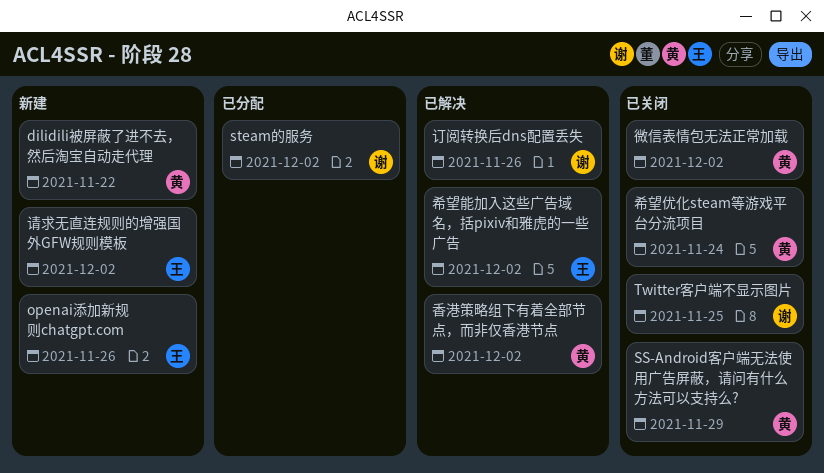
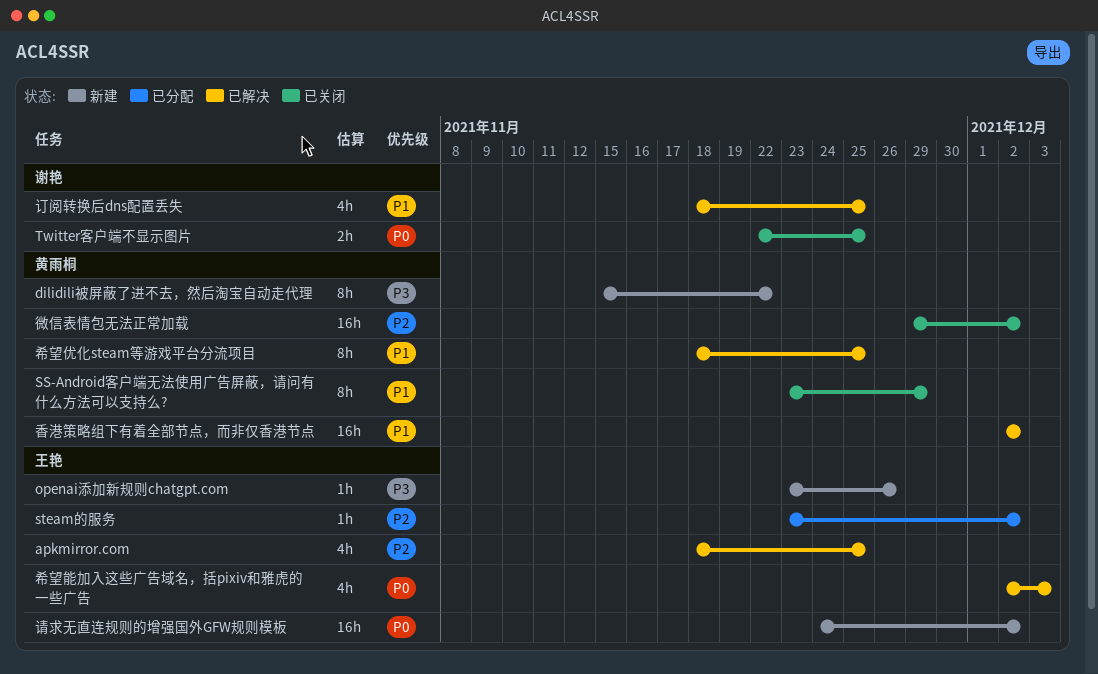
apkmirror.com: none -> present
steam的服务, owner: 谢艳 -> 王艳
希望优化steam等游戏平台分流项目, status: 已关闭 -> 已解决
希望优化steam等游戏平台分流项目, due: Nov 24 -> Nov 25
希望能加入这些广告域名，括pixiv和雅虎的一些广告, due: Dec 2 -> Dec 3
订阅转换后dns配置丢失, due: Nov 26 -> Nov 25

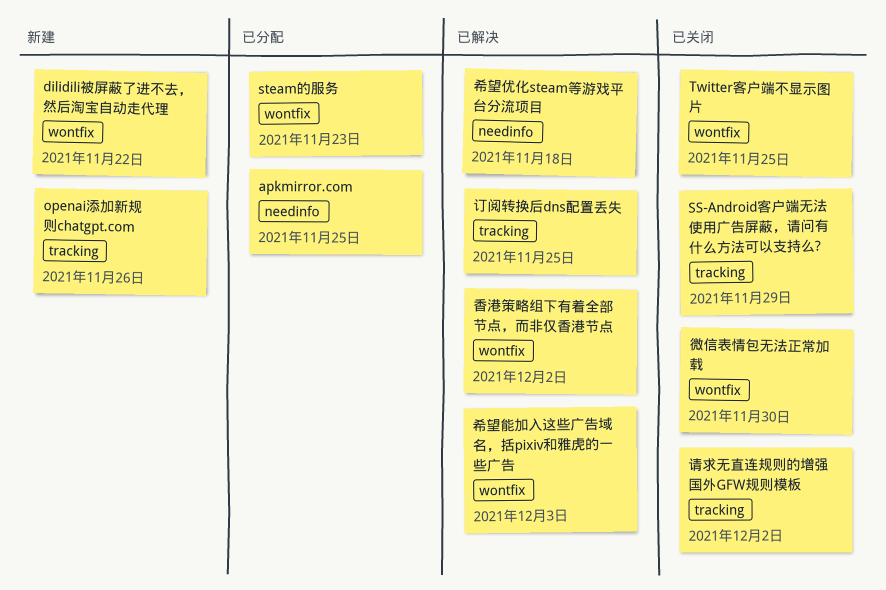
apkmirror.com, status: 已解决 -> 已分配
steam的服务, due: Dec 2 -> Nov 23
希望优化steam等游戏平台分流项目, due: Nov 25 -> Nov 18
微信表情包无法正常加载, due: Dec 2 -> Nov 30
请求无直连规则的增强国外GFW规则模板, status: 新建 -> 已关闭

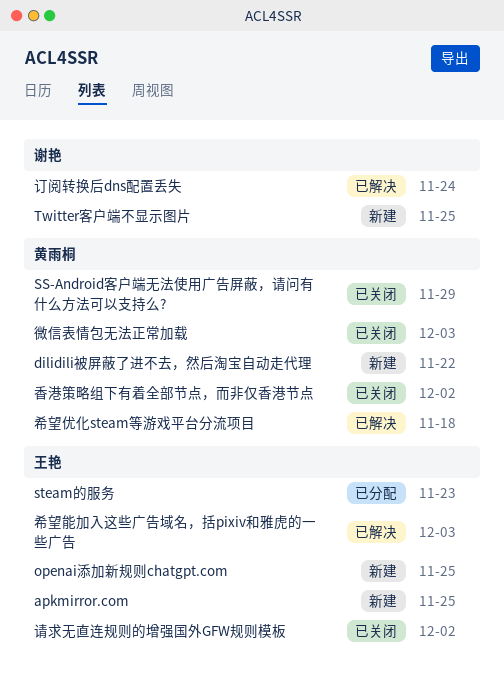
apkmirror.com, status: 已分配 -> 新建
openai添加新规则chatgpt.com, due: Nov 26 -> Nov 25
Twitter客户端不显示图片, status: 已关闭 -> 新建
微信表情包无法正常加载, due: Nov 30 -> Dec 3
订阅转换后dns配置丢失, due: Nov 25 -> Nov 24
香港策略组下有着全部节点，而非仅香港节点, status: 已解决 -> 已关闭

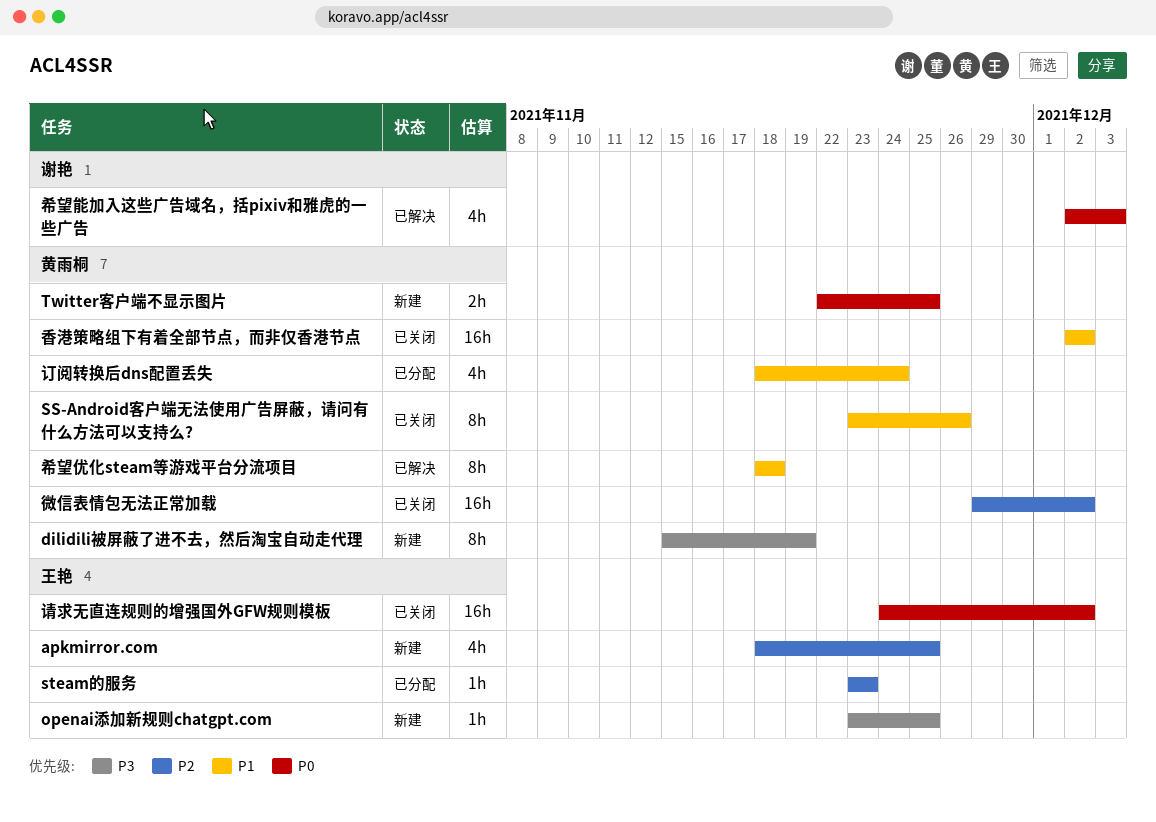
dilidili被屏蔽了进不去，然后淘宝自动走代理, due: Nov 22 -> Nov 19
SS-Android客户端无法使用广告屏蔽，请问有什么方法可以支持么?, due: Nov 29 -> Nov 26
Twitter客户端不显示图片, owner: 谢艳 -> 黄雨桐
希望能加入这些广告域名，括pixiv和雅虎的一些广告, owner: 王艳 -> 谢艳
微信表情包无法正常加载, due: Dec 3 -> Dec 2
订阅转换后dns配置丢失, status: 已解决 -> 已分配
订阅转换后dns配置丢失, owner: 谢艳 -> 黄雨桐

